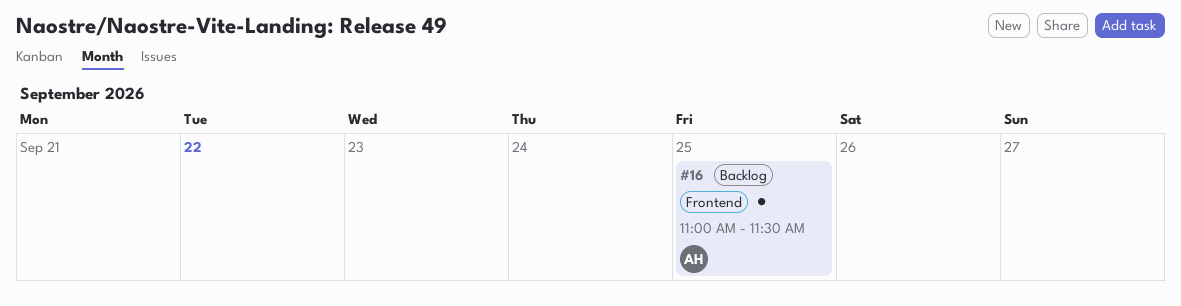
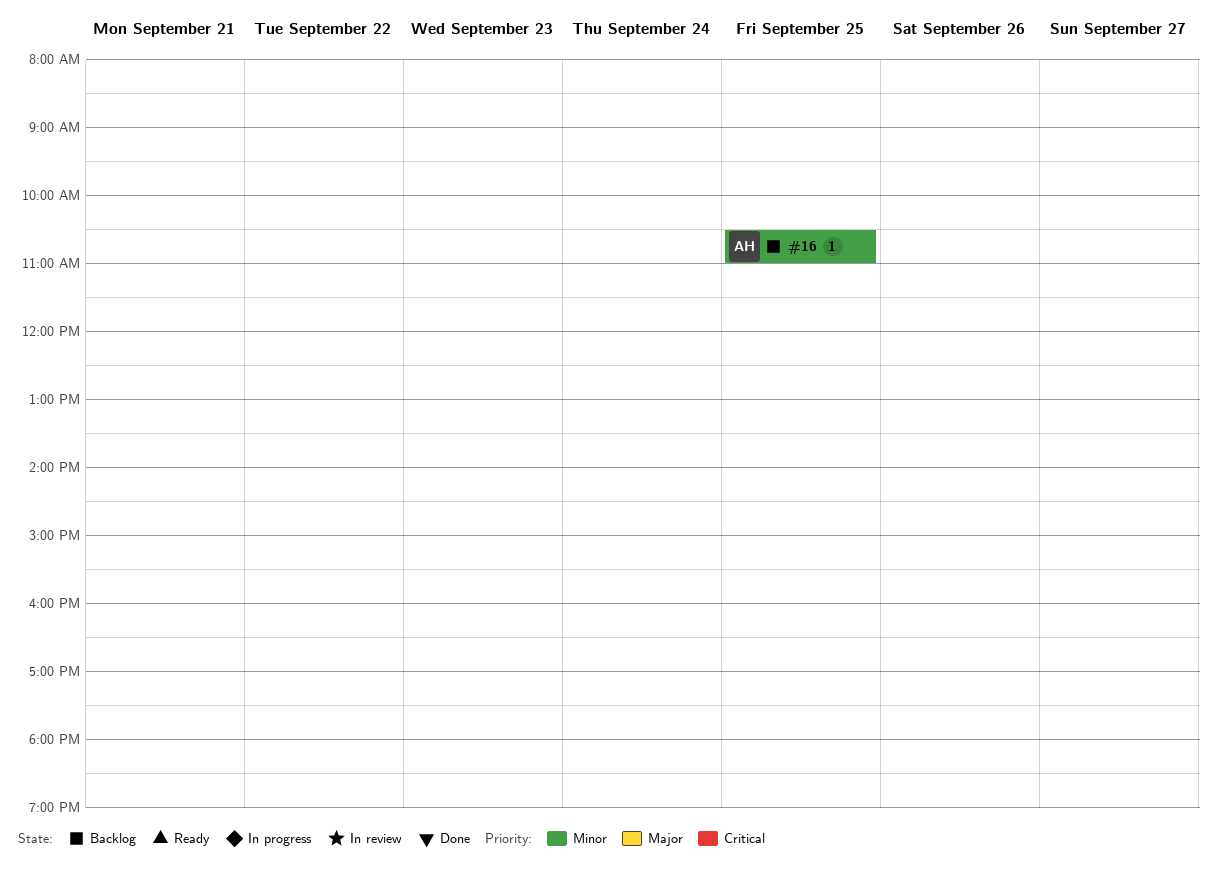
#16, begins: 11:00 -> 10:30
#16, ends: 11:30 -> 11:00

